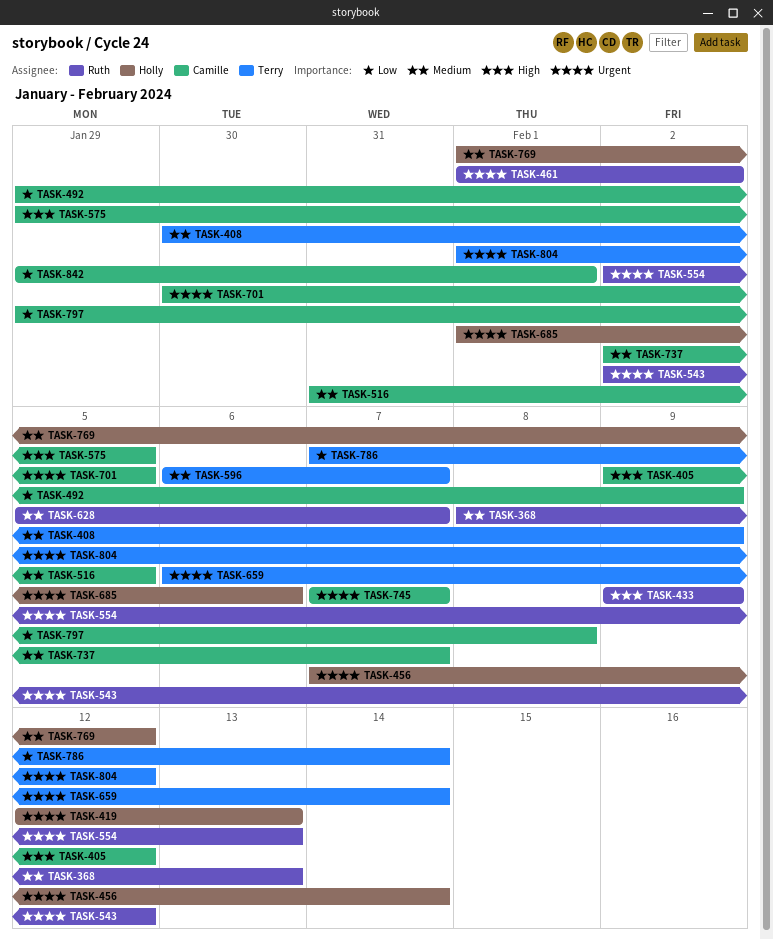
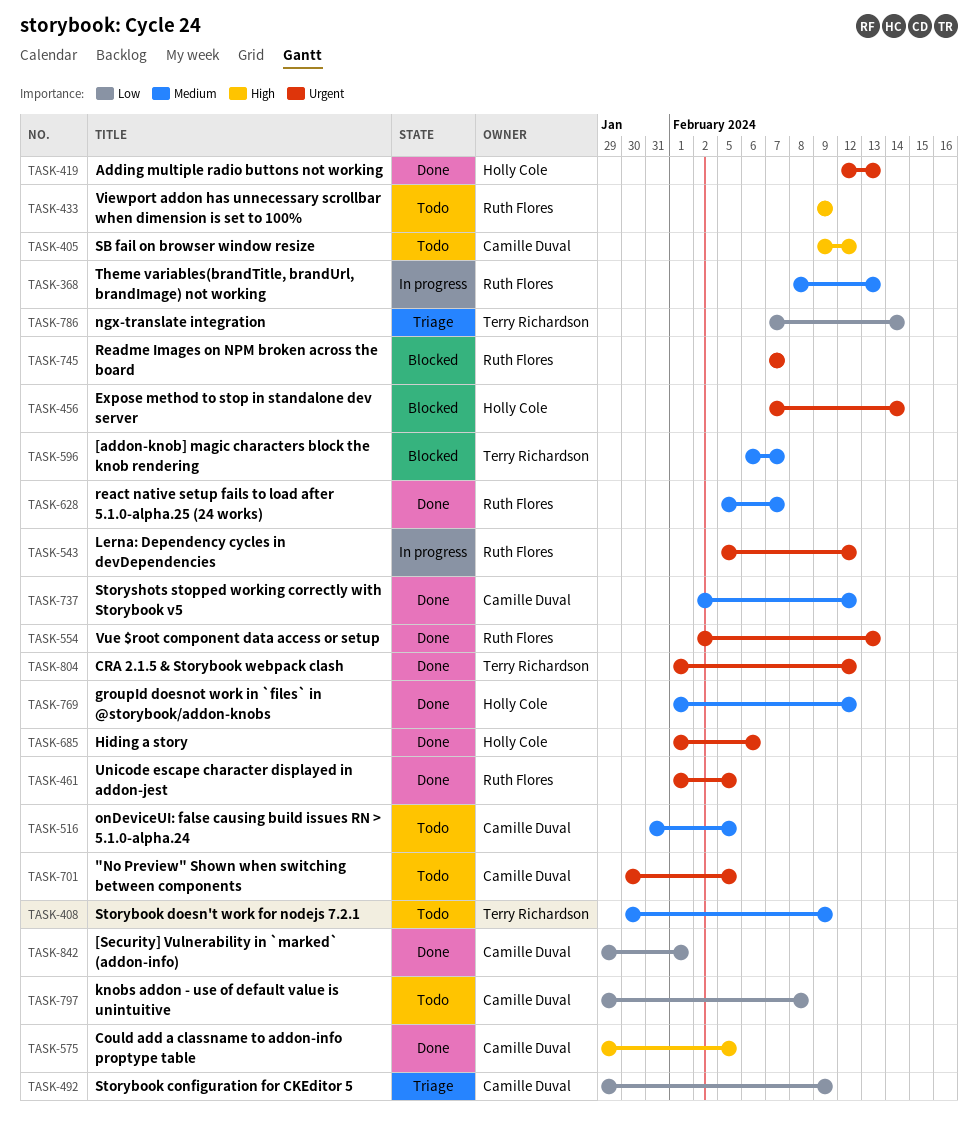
TASK-461, due: Feb 2 -> Feb 5
TASK-543, start: Feb 2 -> Feb 5
TASK-659: present -> none
TASK-737, due: Feb 7 -> Feb 12
TASK-745, owner: Camille Duval -> Ruth Flores

